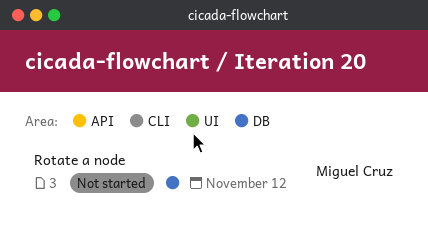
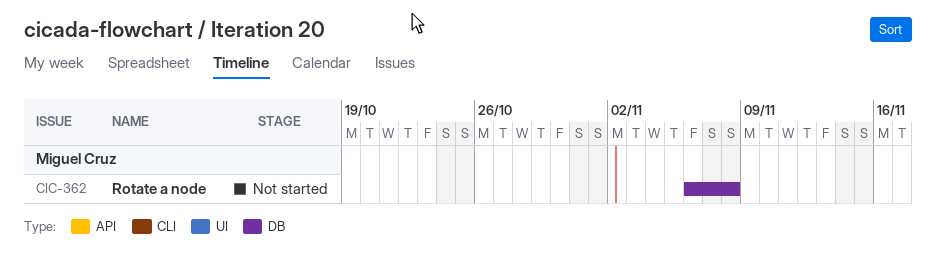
Rotate a node, due: Nov 12 -> Nov 8

